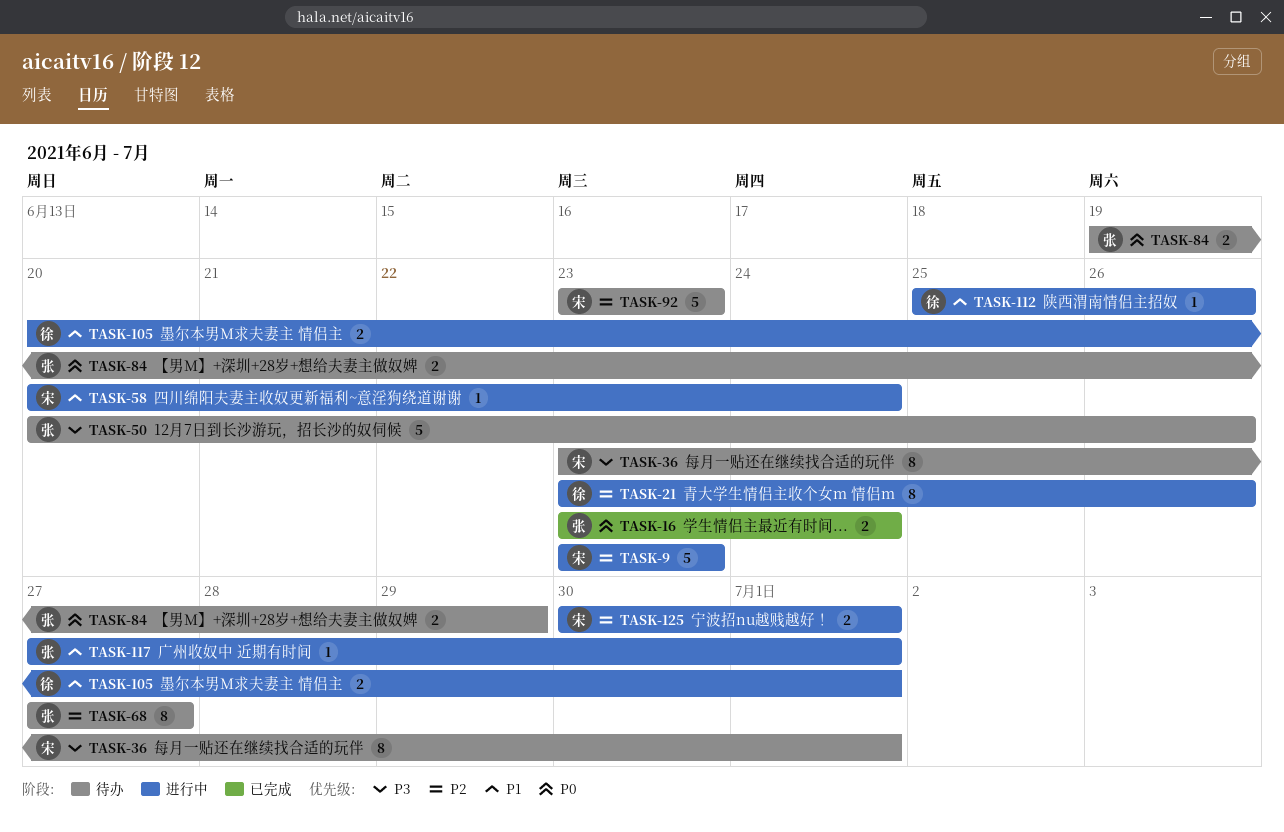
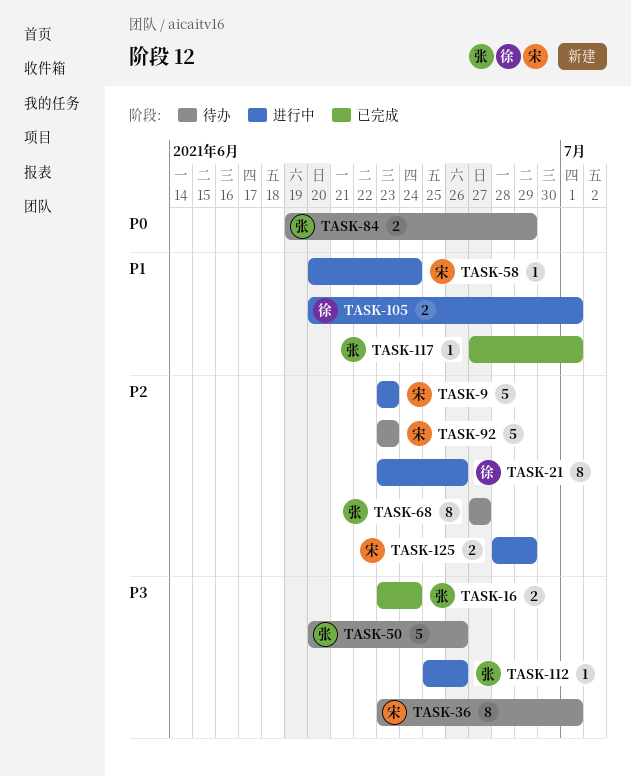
TASK-16, priority: P0 -> P3
TASK-112, owner: 徐 -> 张
TASK-112, priority: P1 -> P3
TASK-117, status: 进行中 -> 已完成
TASK-125, start: Jun 30 -> Jun 28
TASK-125, due: Jul 1 -> Jun 29

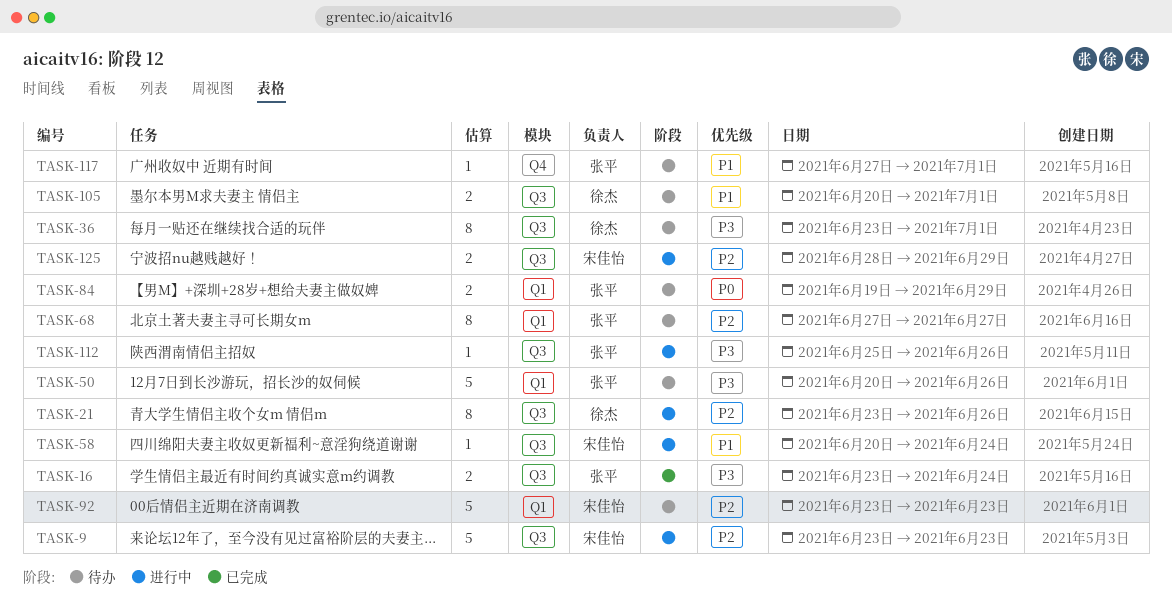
TASK-36, owner: 宋佳怡 -> 徐杰
TASK-105, status: 进行中 -> 待办
TASK-117, status: 已完成 -> 待办

